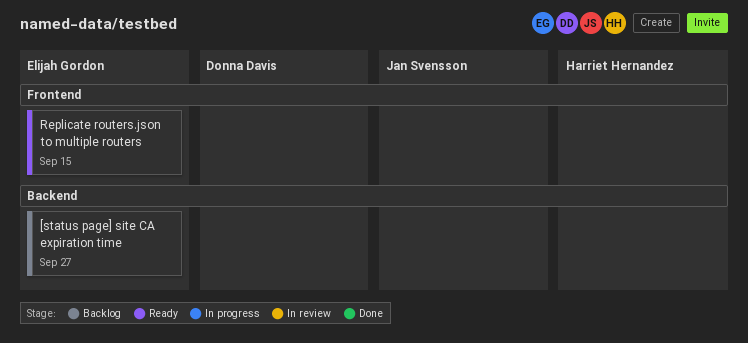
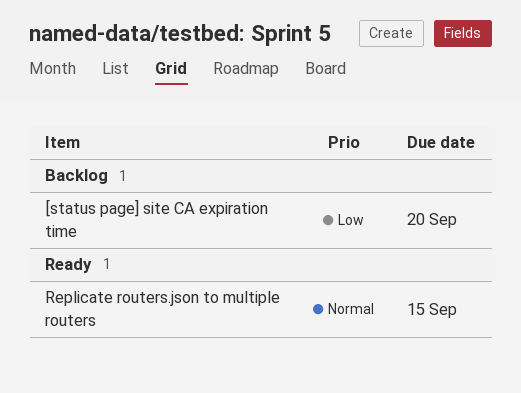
[status page] site CA expiration time, due: Sep 27 -> Sep 20

